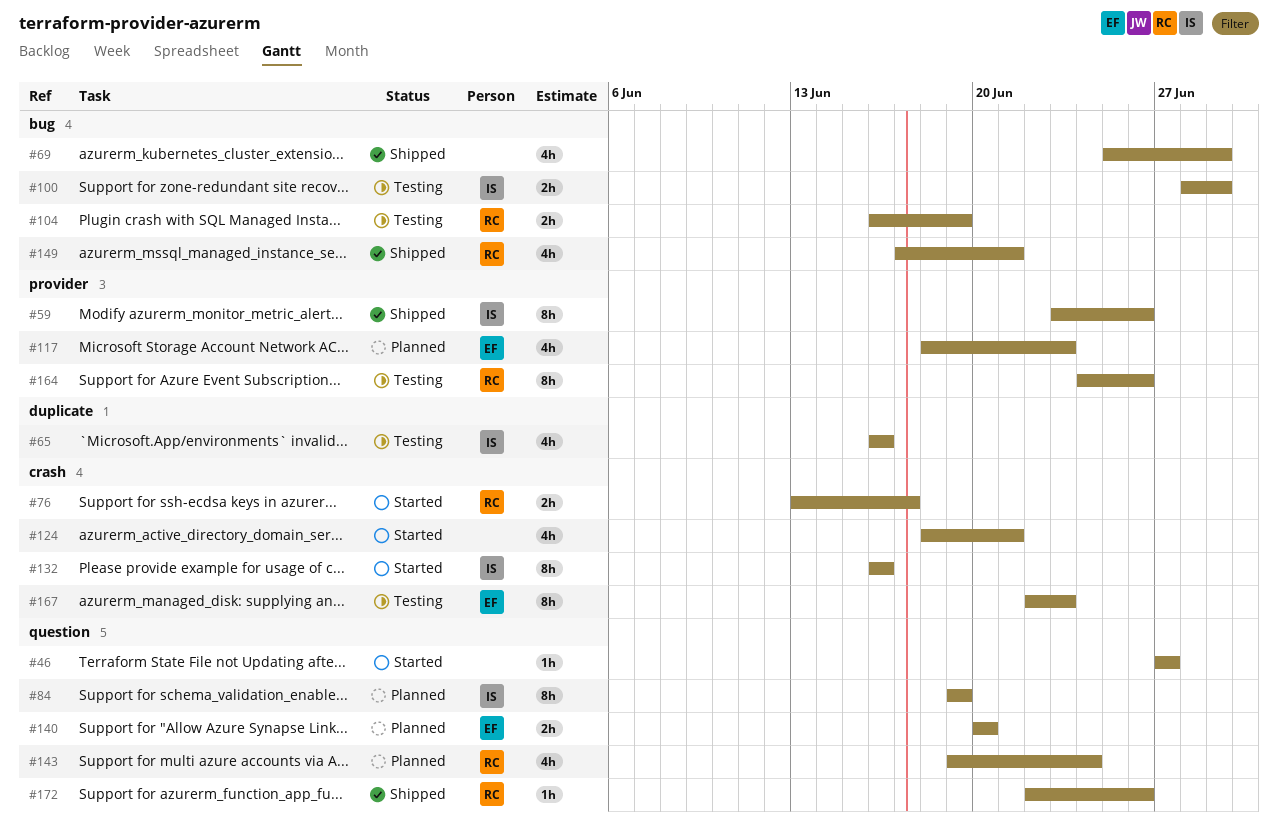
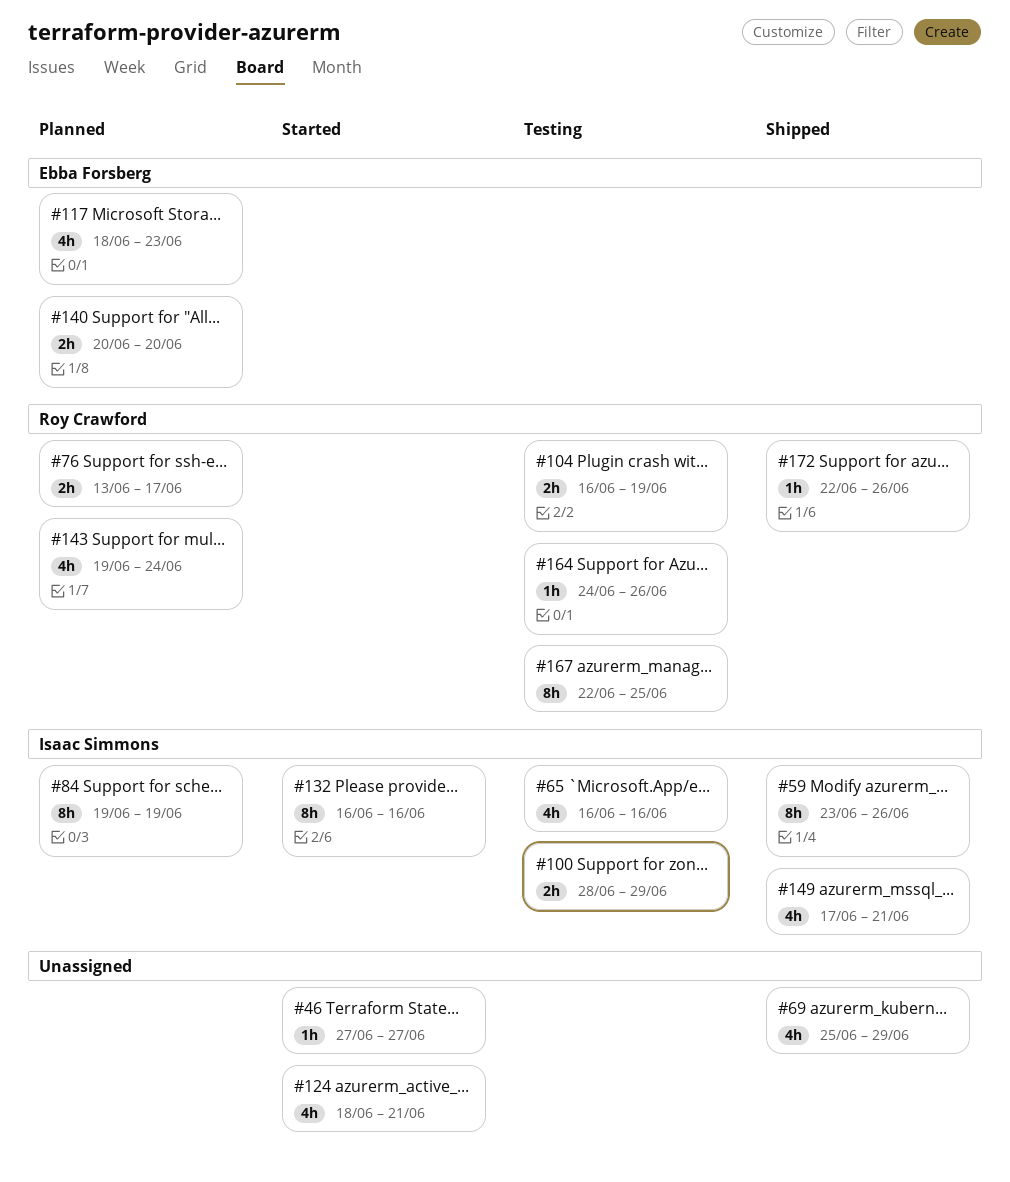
#76, status: Started -> Planned
#149, owner: Roy Crawford -> Isaac Simmons
#164, estimate: 8h -> 1h
#167, owner: Ebba Forsberg -> Roy Crawford
#167, due: Jun 23 -> Jun 25

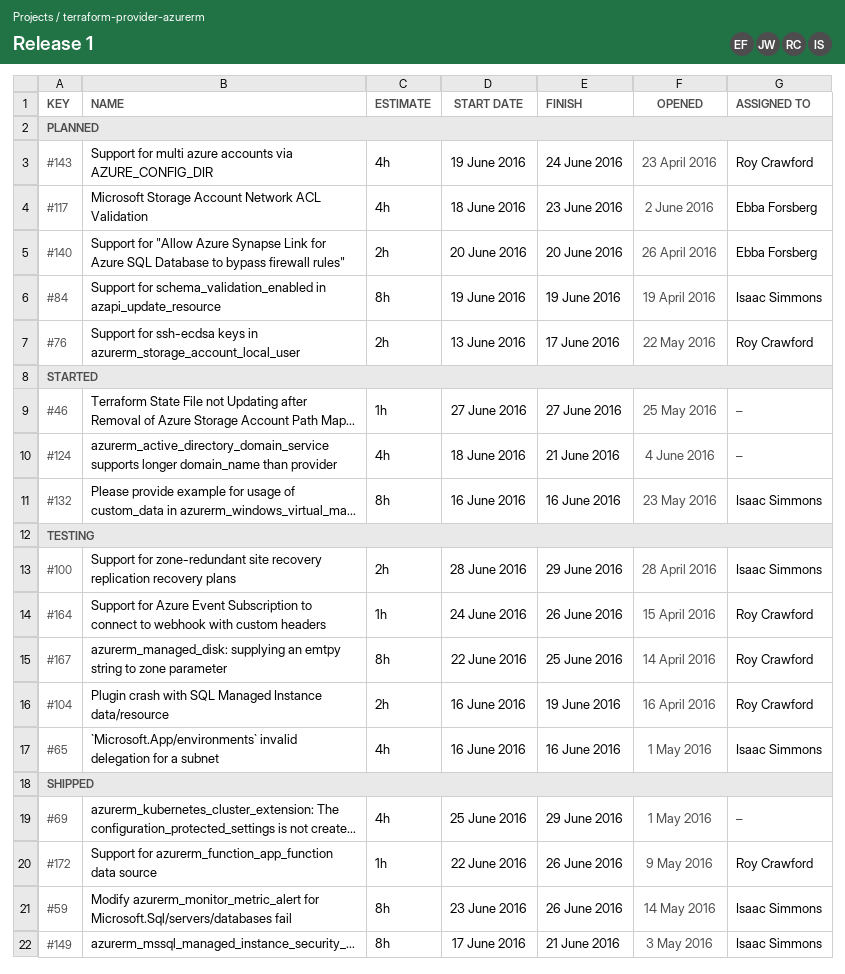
#149, estimate: 4h -> 8h

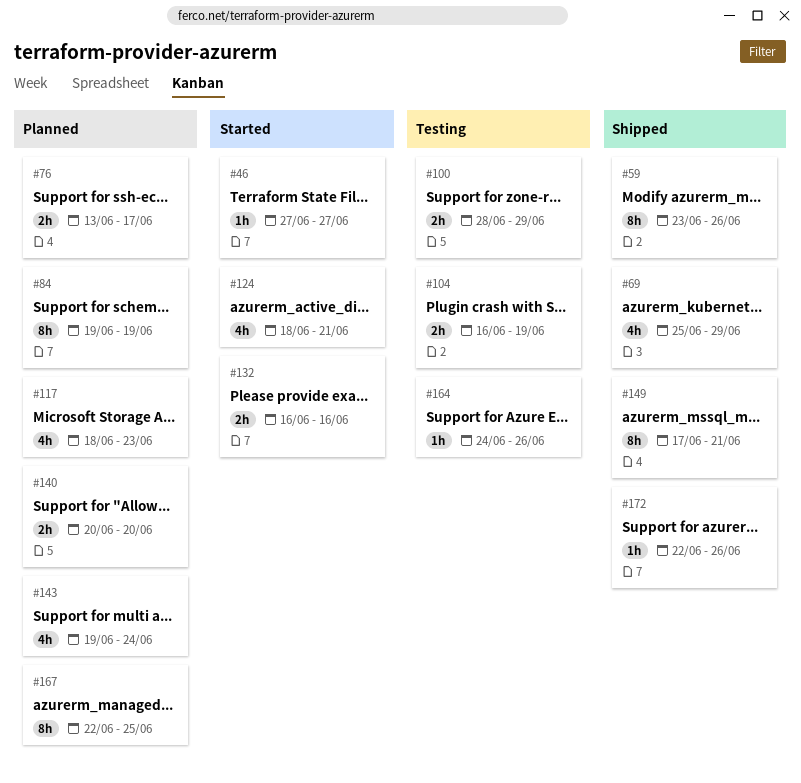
#65: present -> none
#132, estimate: 8h -> 2h
#167, status: Testing -> Planned

